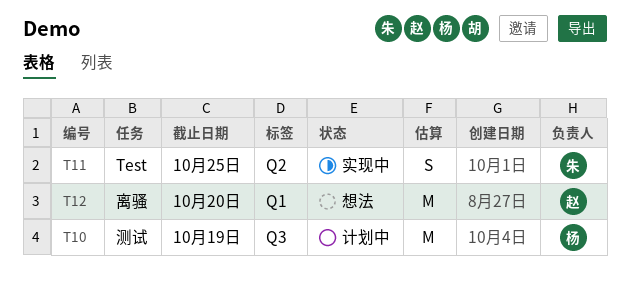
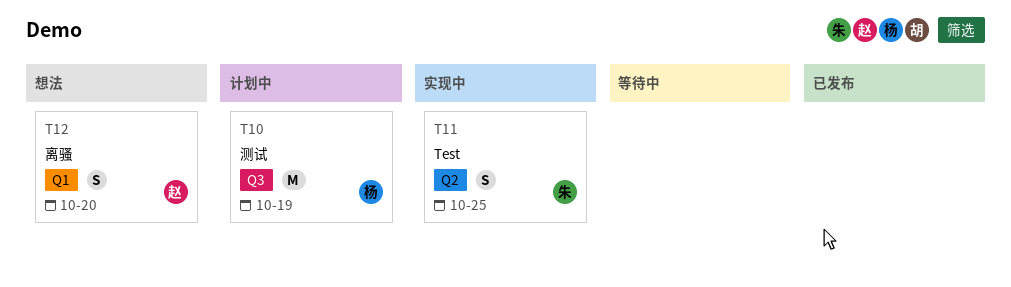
T12, estimate: M -> S

